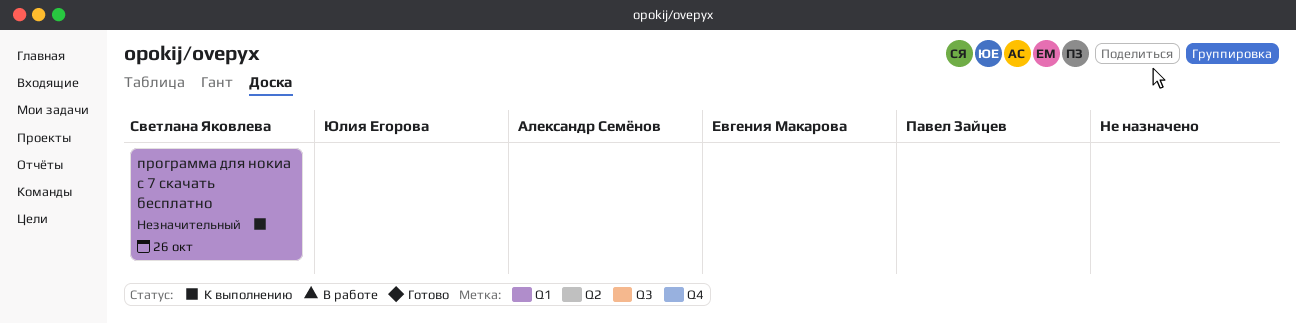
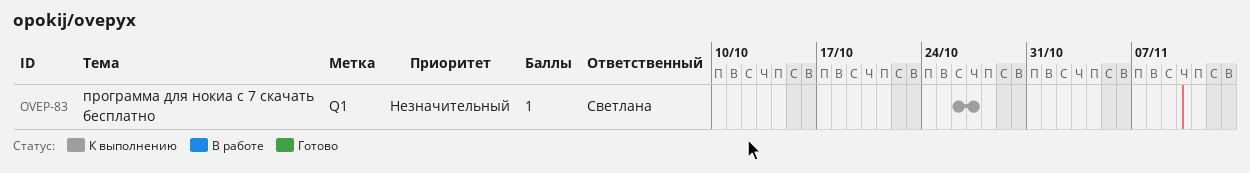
программа для нокиа с 7 скачать бесплатно, due: Oct 26 -> Oct 27

